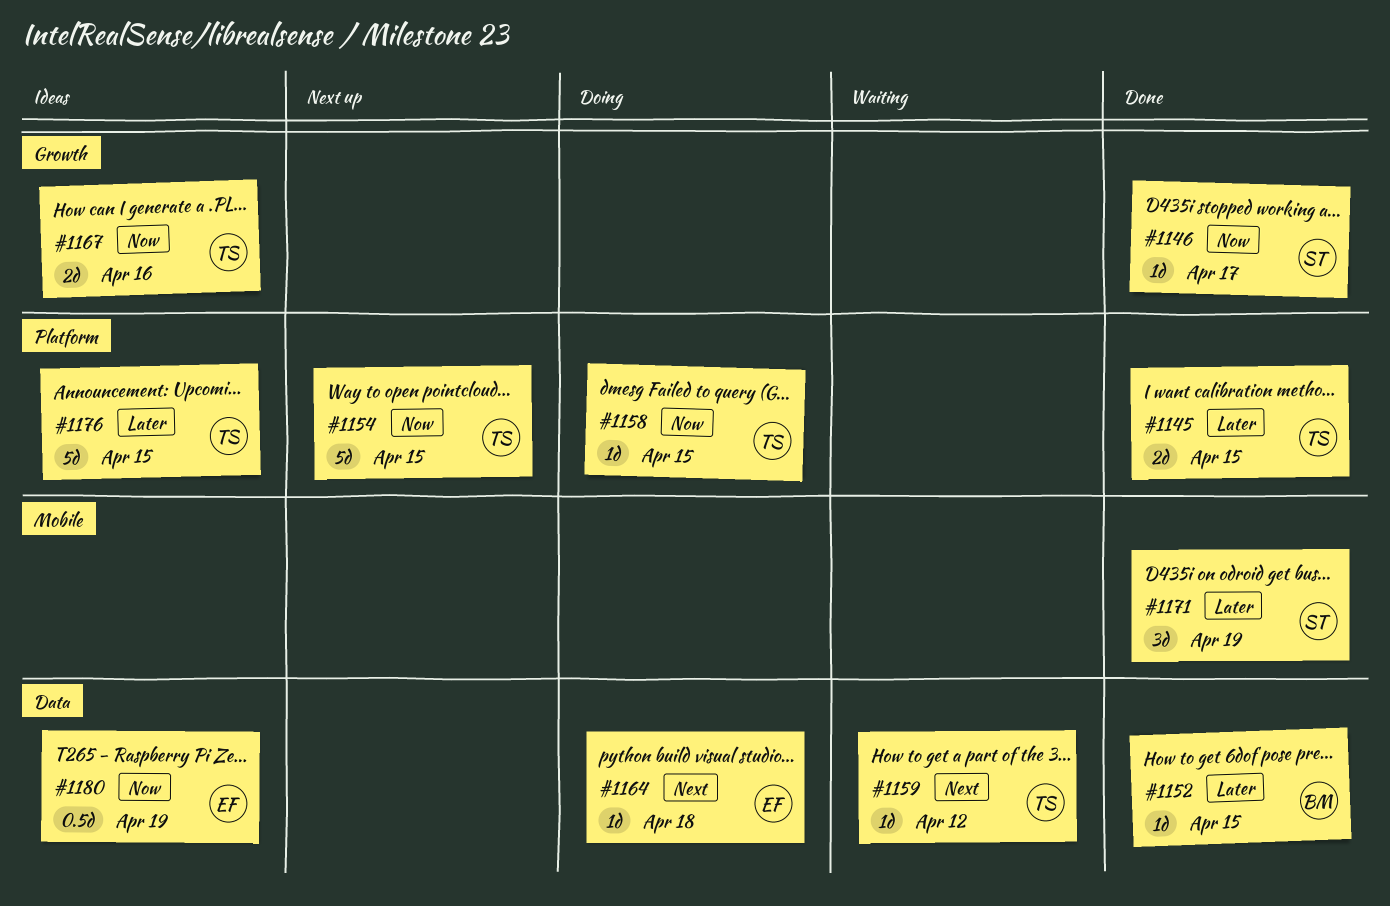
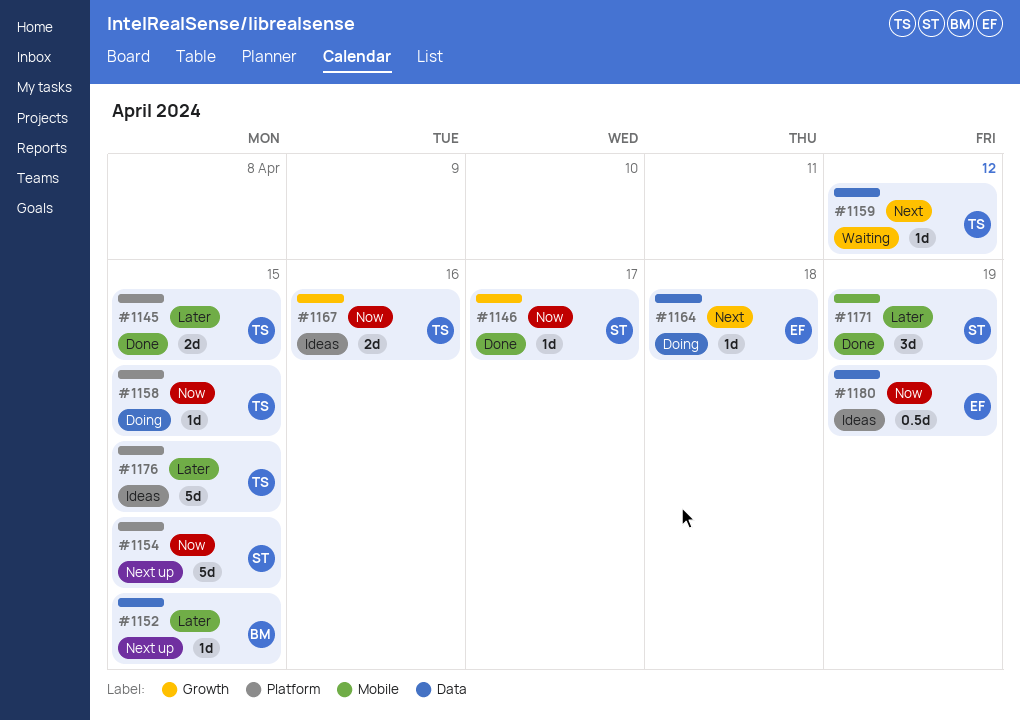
#1152, status: Done -> Next up
#1154, owner: TS -> ST

